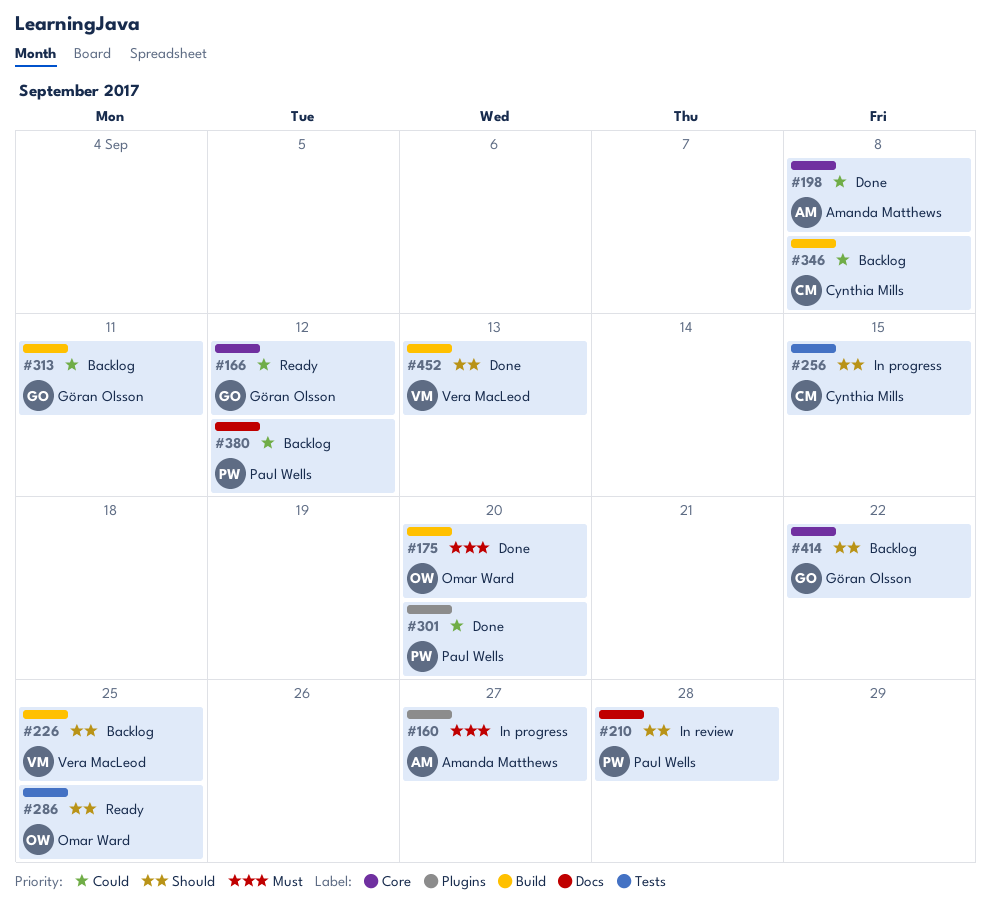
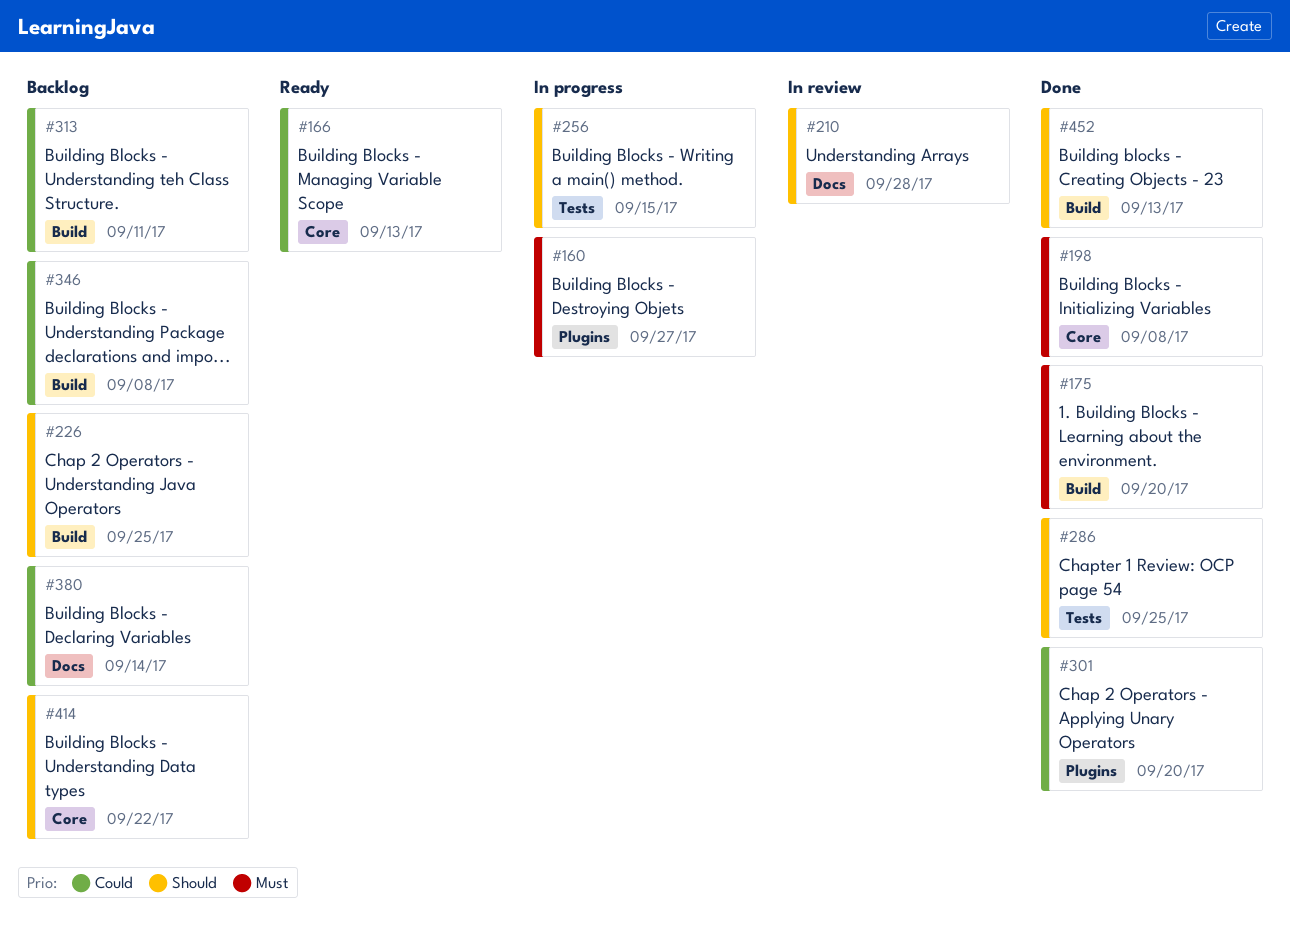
#166, due: Sep 12 -> Sep 13
#198, priority: Could -> Must
#286, status: Ready -> Done
#380, due: Sep 12 -> Sep 14

